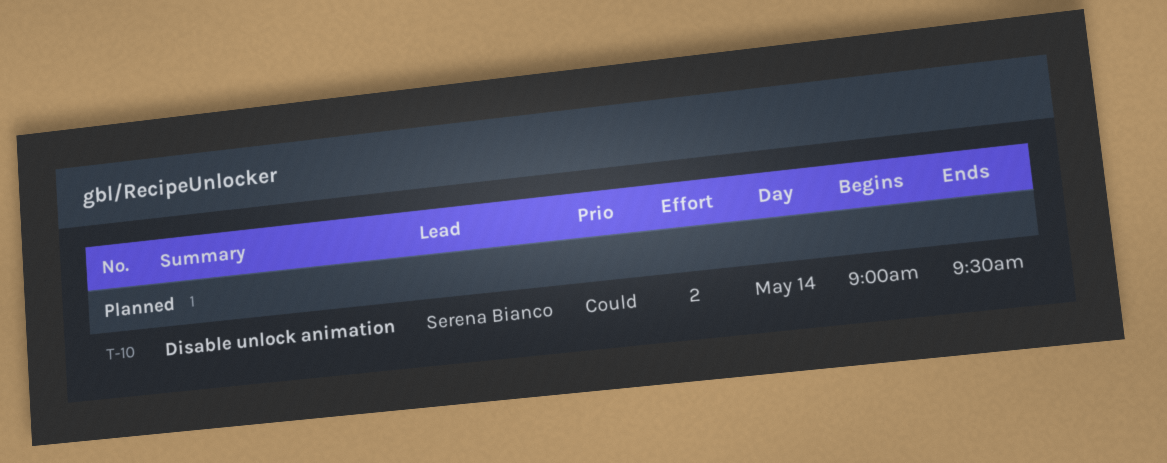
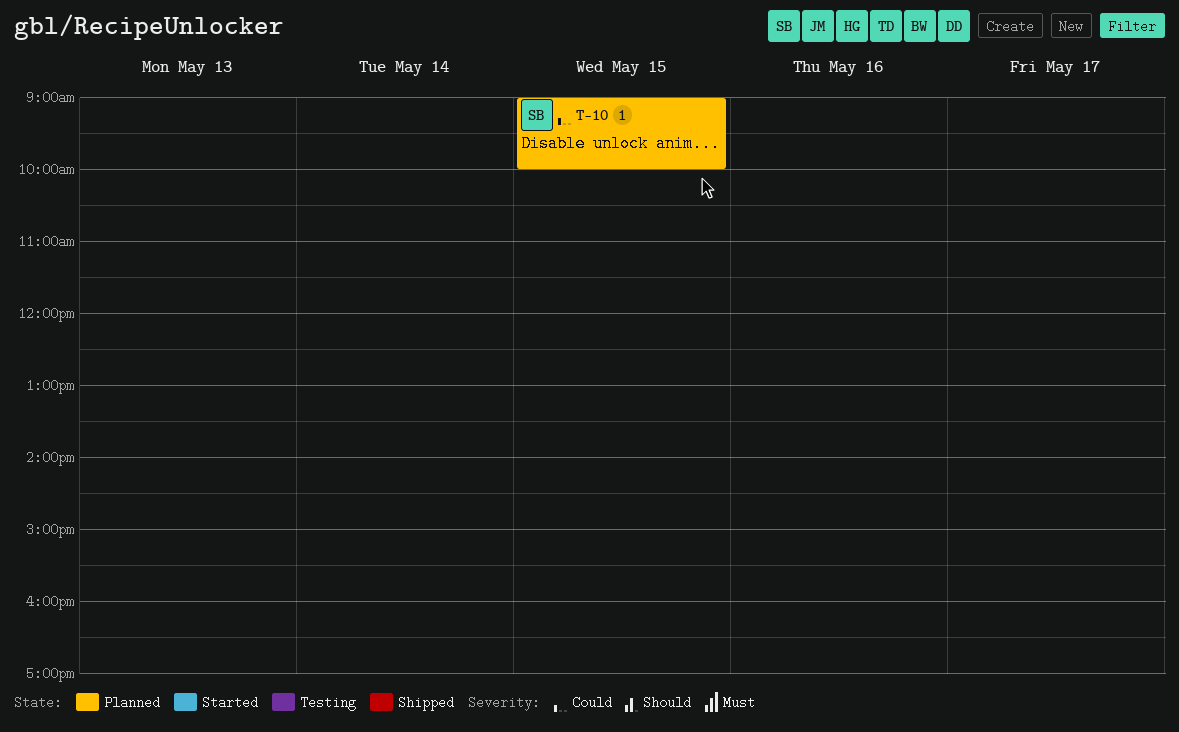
T-10, estimate: 2 -> 1
T-10, day: May 14 -> May 15
T-10, ends: 09:30 -> 10:00

